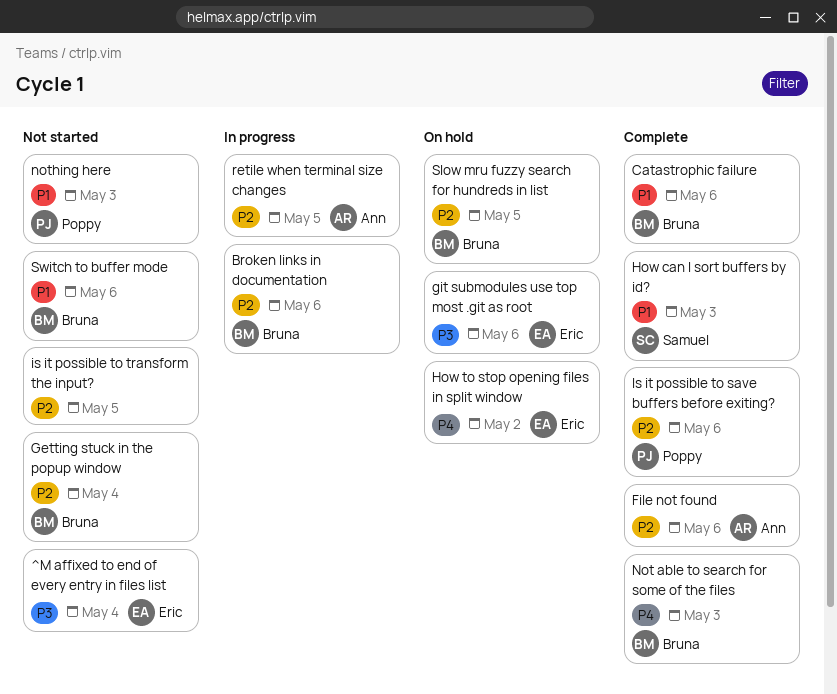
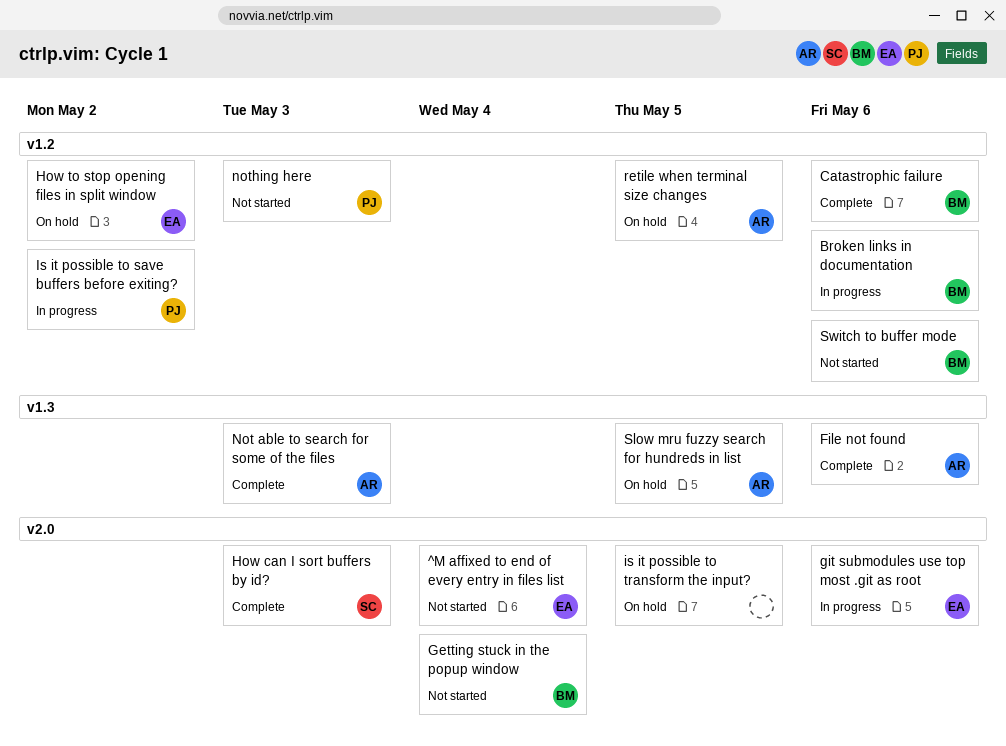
git submodules use top most .git as root, status: On hold -> In progress
Is it possible to save buffers before exiting?, status: Complete -> In progress
Is it possible to save buffers before exiting?, due: May 6 -> May 2
is it possible to transform the input?, status: Not started -> On hold
Not able to search for some of the files, owner: Bruna -> Ann
retile when terminal size changes, status: In progress -> On hold
Slow mru fuzzy search for hundreds in list, owner: Bruna -> Ann

